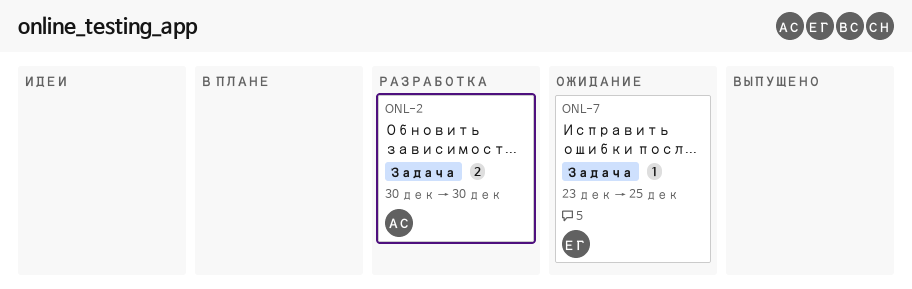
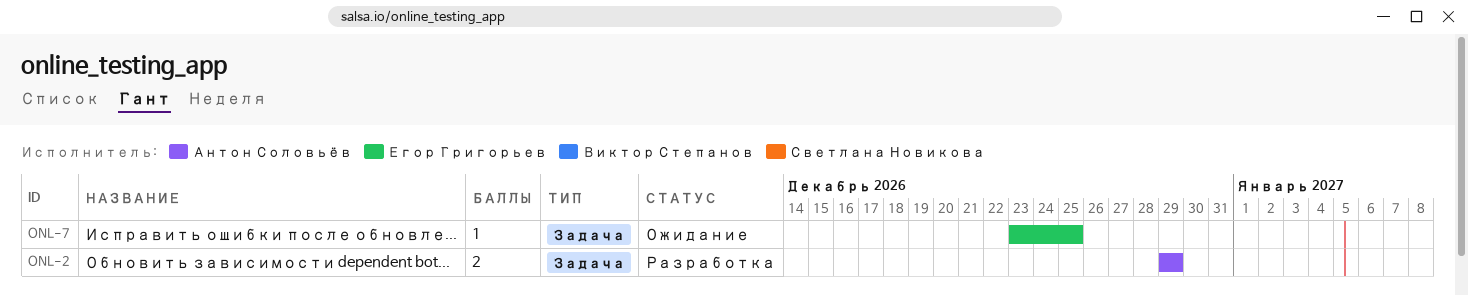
ONL-2, start: Dec 30 -> Dec 29
ONL-2, due: Dec 30 -> Dec 29

